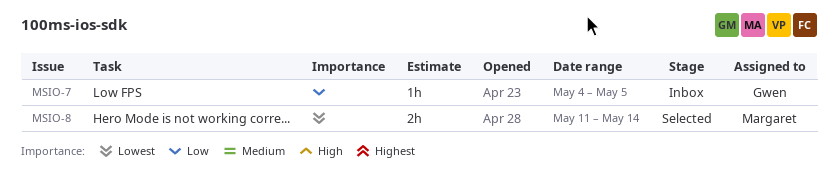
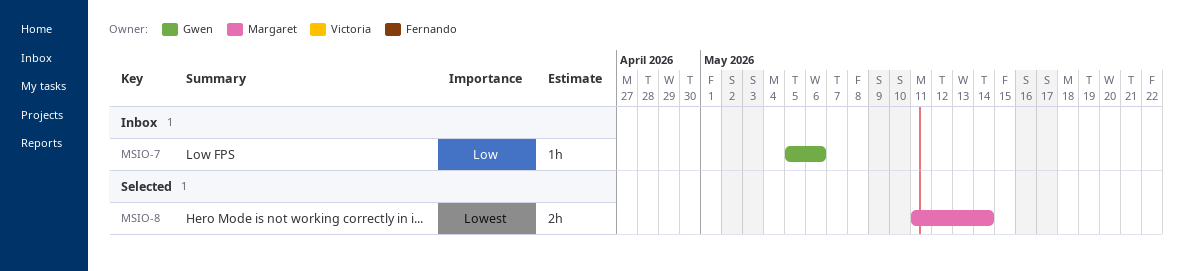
MSIO-7, start: May 4 -> May 5
MSIO-7, due: May 5 -> May 6

